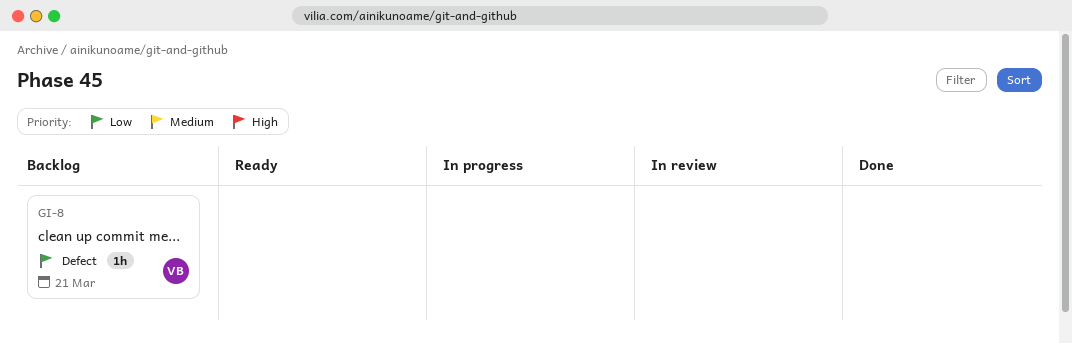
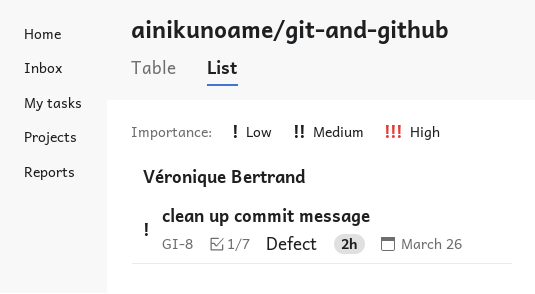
GI-8, estimate: 1h -> 2h
GI-8, due: Mar 21 -> Mar 26

